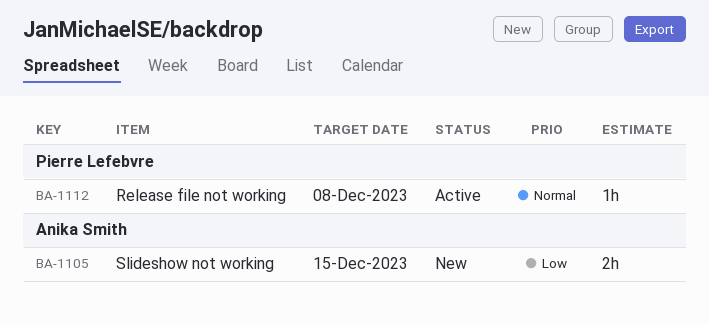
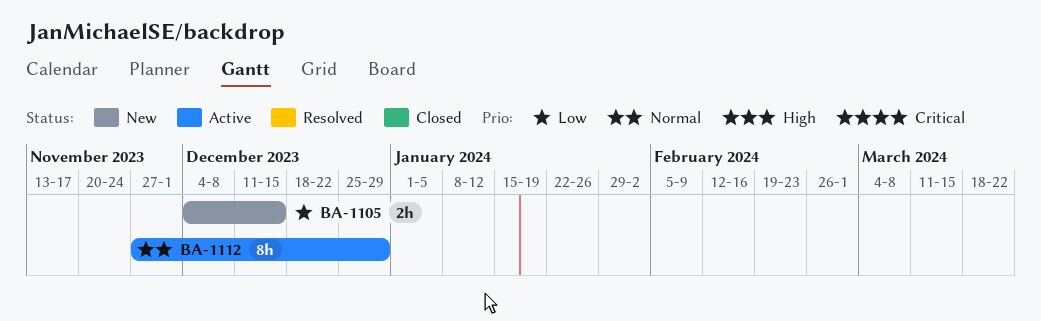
BA-1112, estimate: 1h -> 8h
BA-1112, due: Dec 8 -> Dec 29

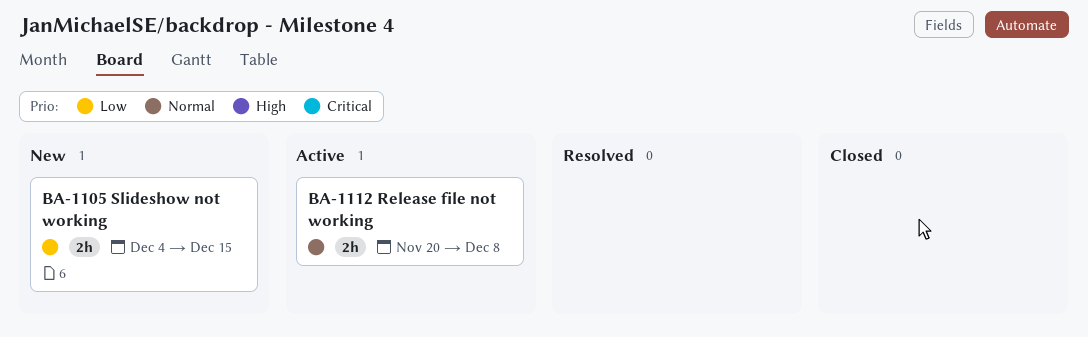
BA-1112, estimate: 8h -> 2h
BA-1112, start: Nov 27 -> Nov 20
BA-1112, due: Dec 29 -> Dec 8

